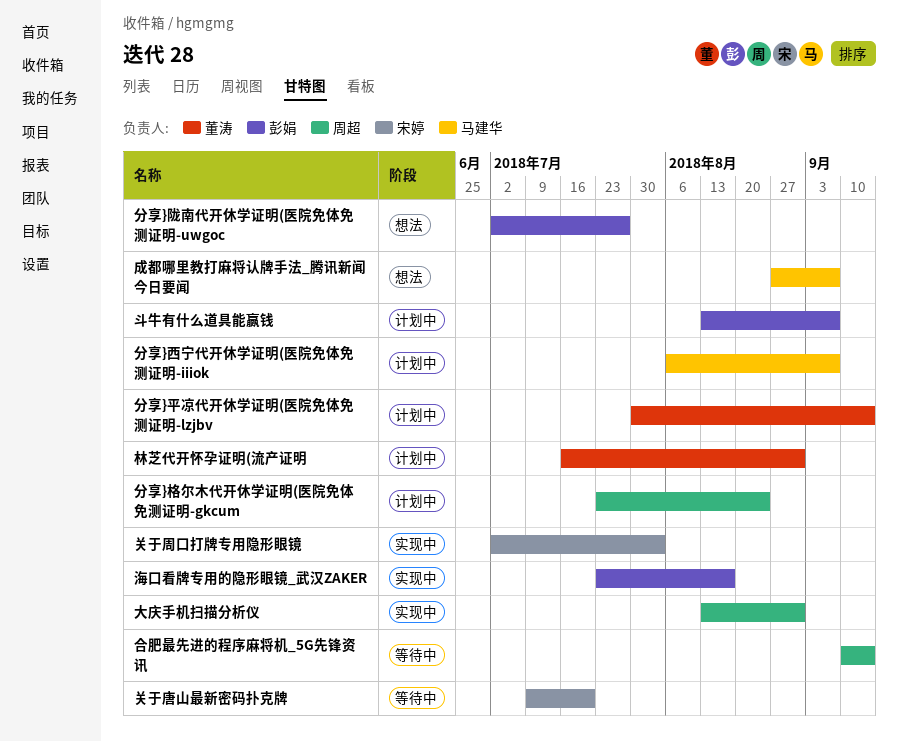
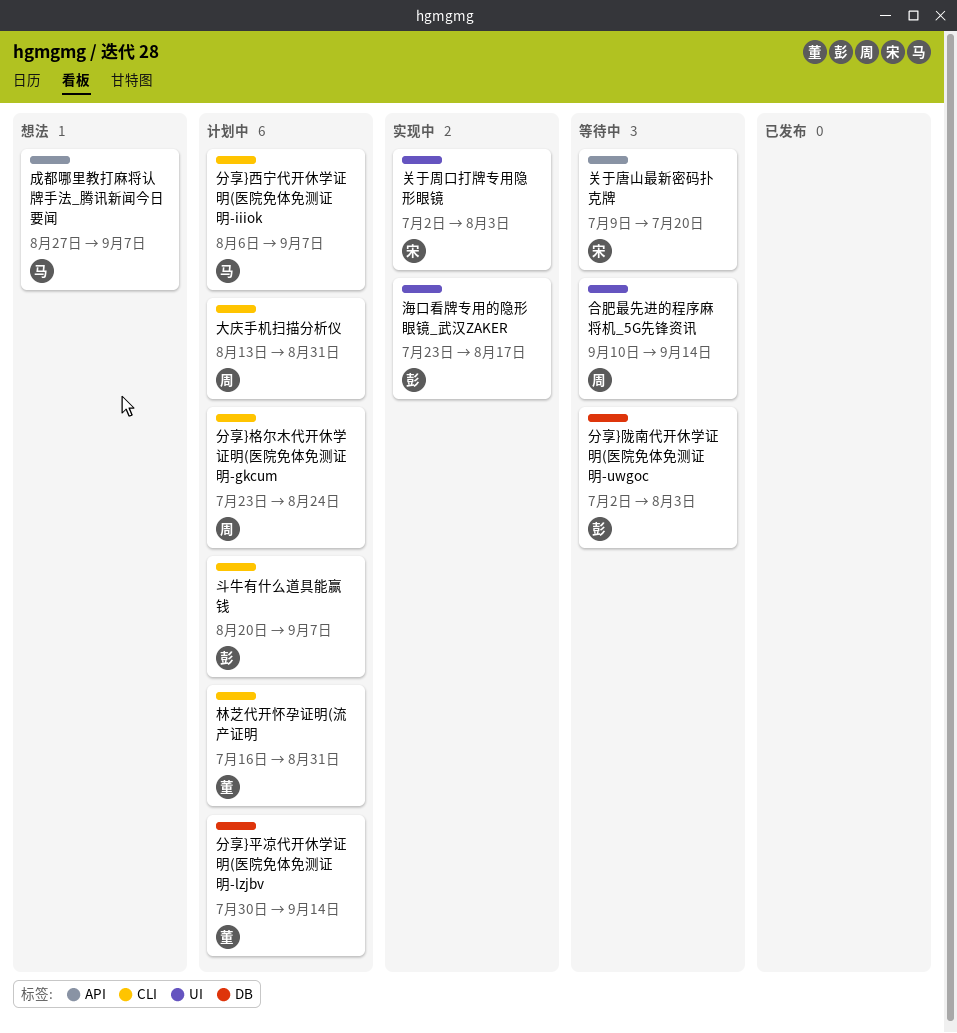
分享}陇南代开休学证明(医院免体免测证明-uwgoc, status: 想法 -> 等待中
分享}陇南代开休学证明(医院免体免测证明-uwgoc, due: Jul 27 -> Aug 3
大庆手机扫描分析仪, status: 实现中 -> 计划中
斗牛有什么道具能赢钱, start: Aug 13 -> Aug 20

